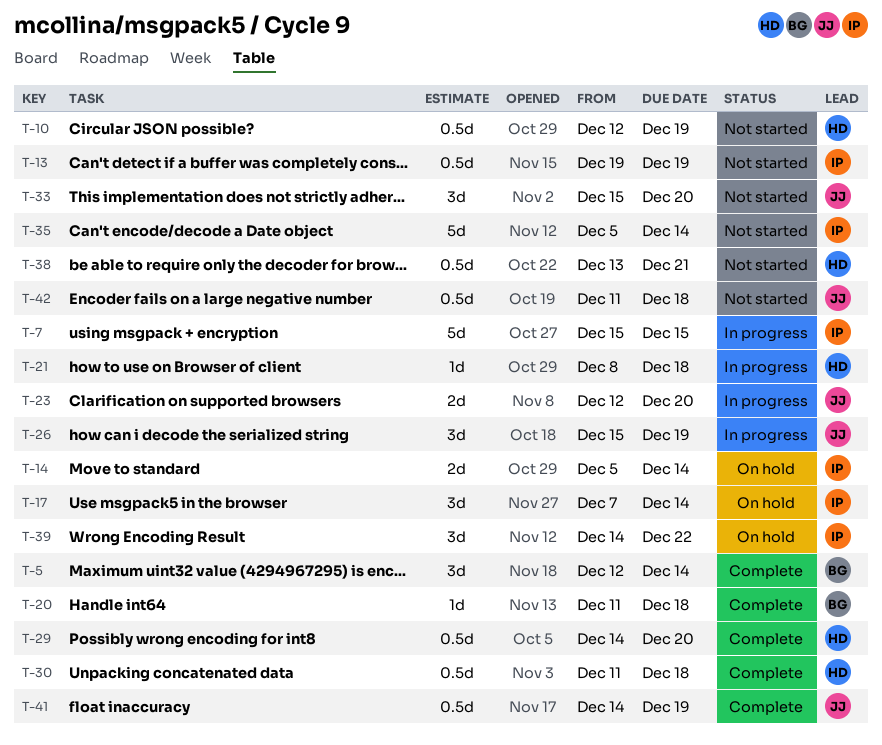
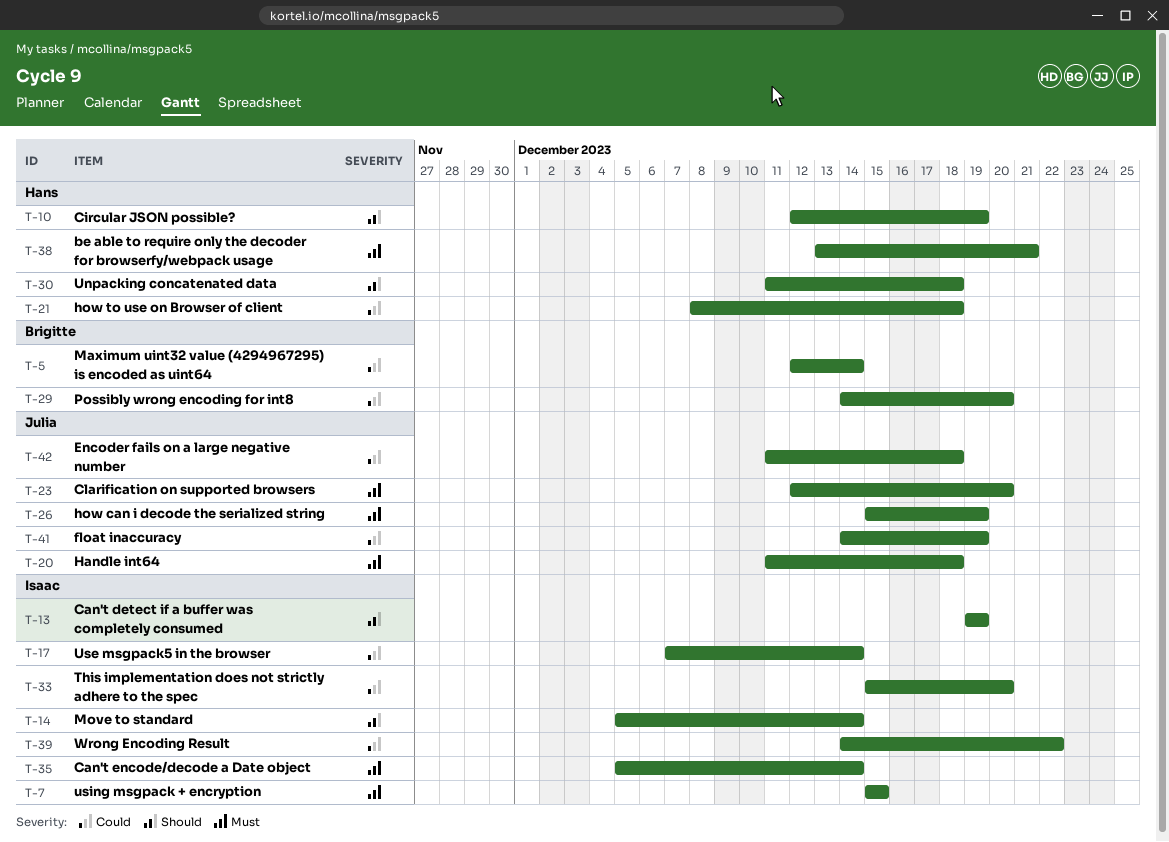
T-20, owner: Brigitte -> Julia
T-29, owner: Hans -> Brigitte
T-33, owner: Julia -> Isaac

